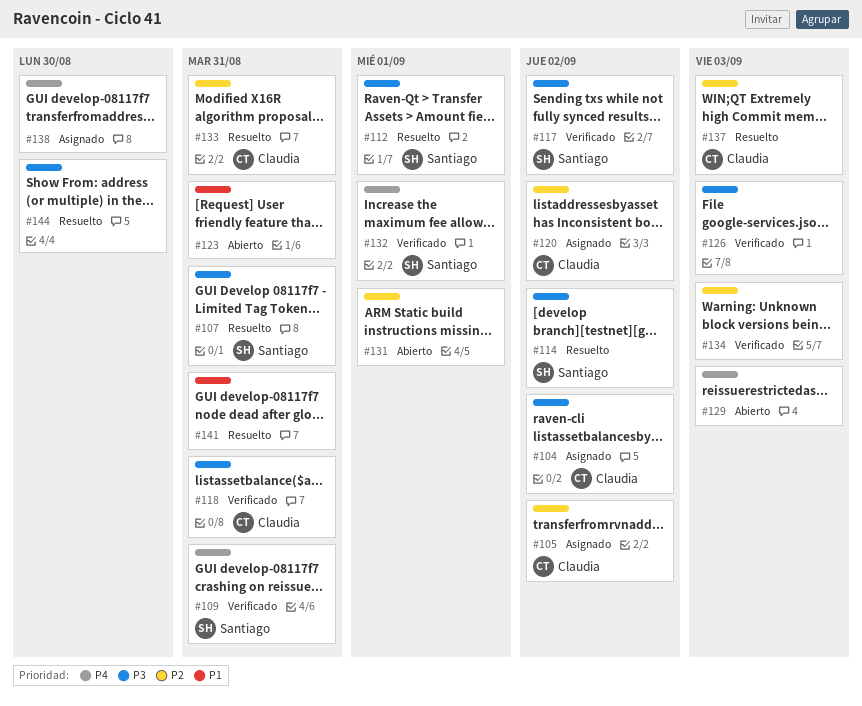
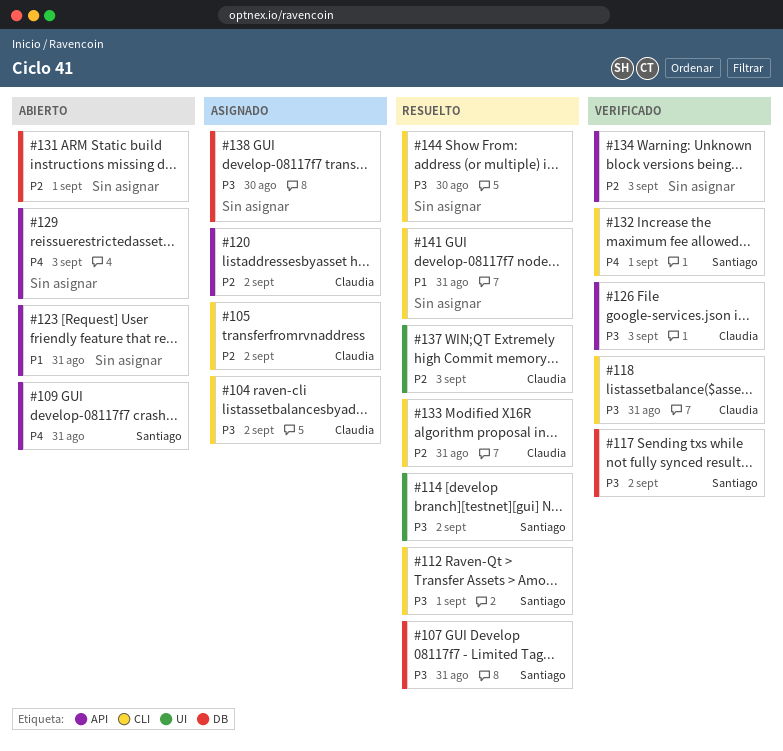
#109, status: Verificado -> Abierto
#126, owner: none -> Claudia
#138, priority: P4 -> P3

